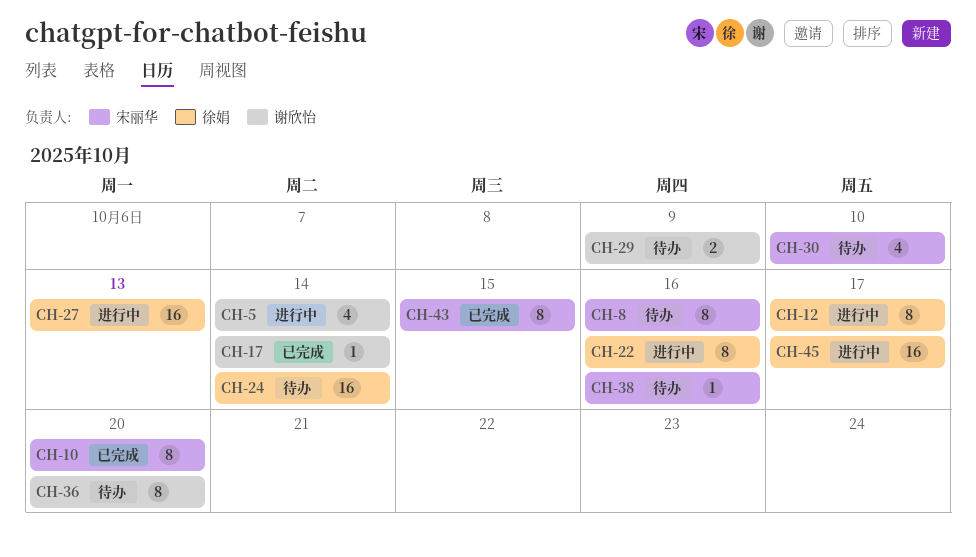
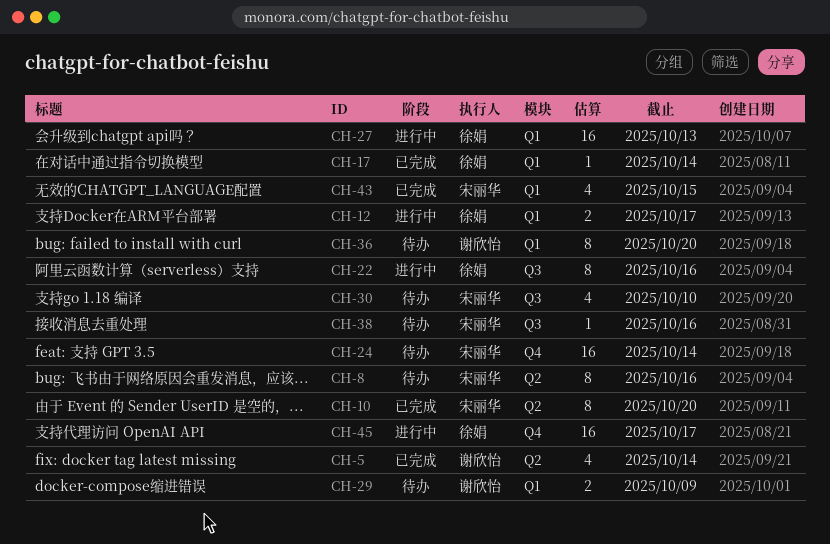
CH-5, status: 进行中 -> 已完成
CH-12, estimate: 8 -> 2
CH-17, owner: 谢欣怡 -> 徐娟
CH-24, owner: 徐娟 -> 宋丽华
CH-43, estimate: 8 -> 4

